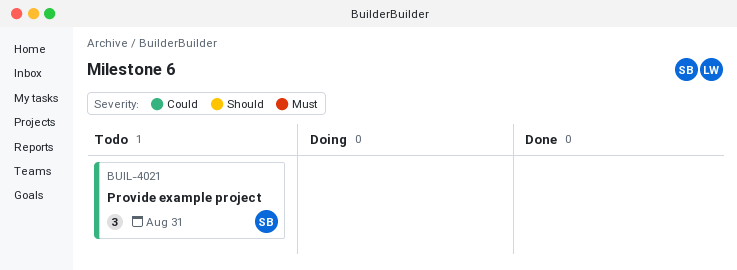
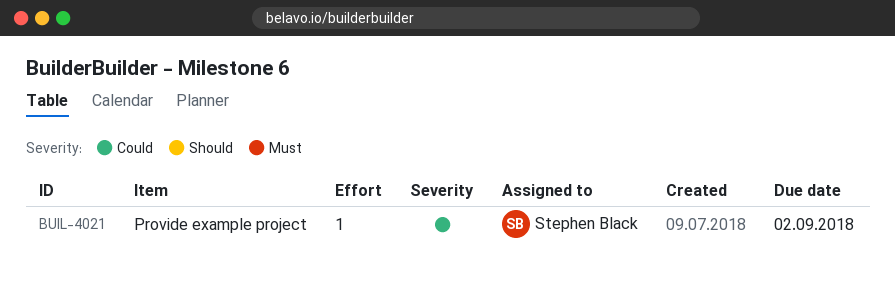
BUIL-4021, estimate: 3 -> 1
BUIL-4021, due: Aug 31 -> Sep 2

